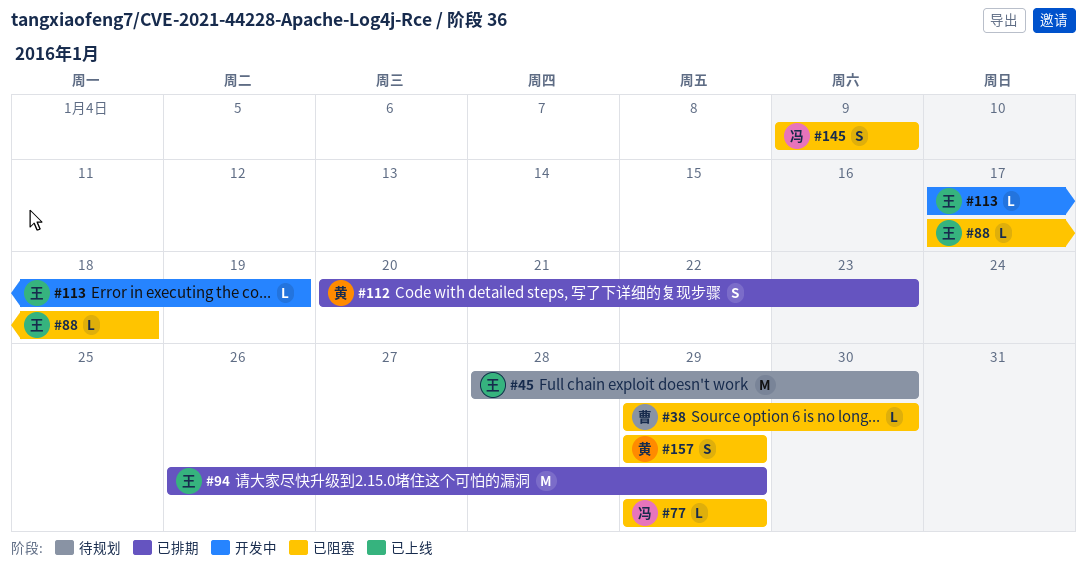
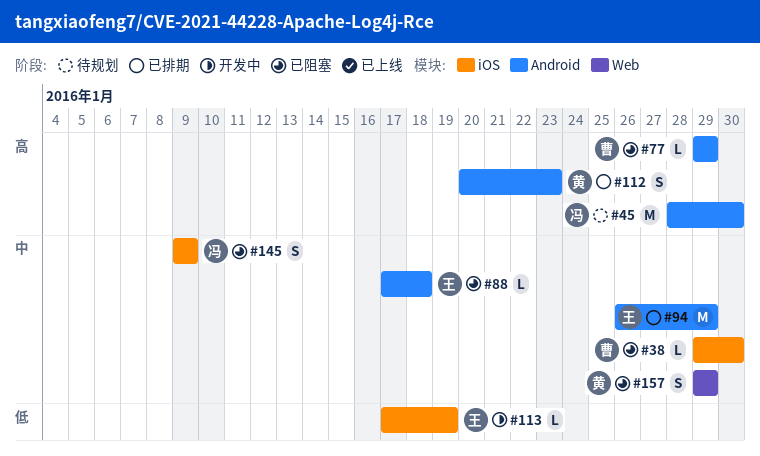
#45, owner: 王 -> 冯
#77, owner: 冯 -> 曹

